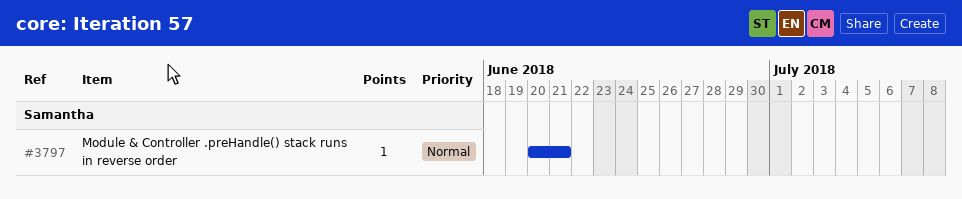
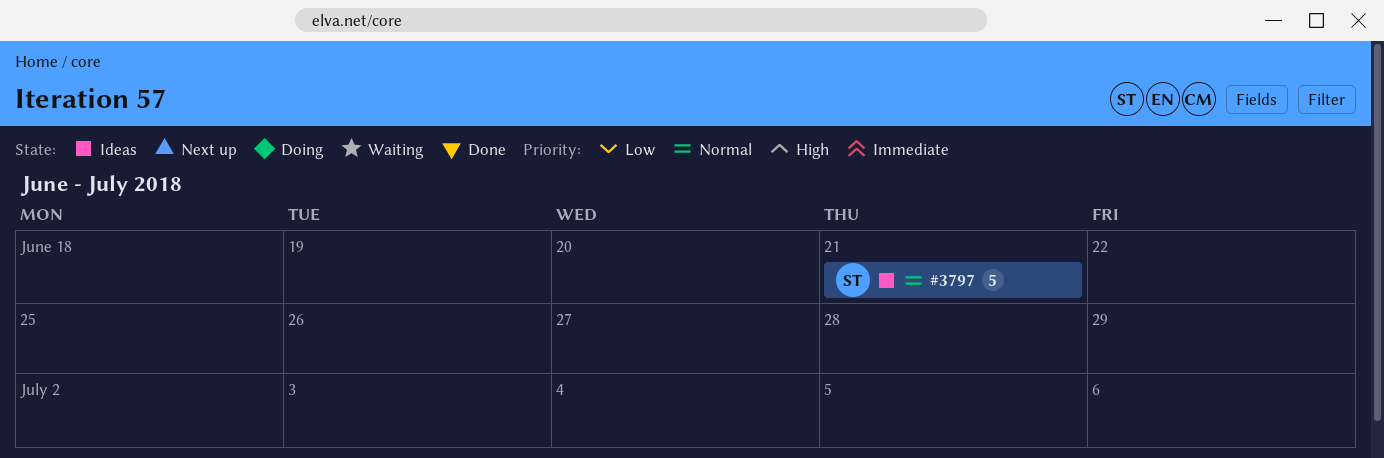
#3797, estimate: 1 -> 5
#3797, start: Jun 20 -> Jun 21

